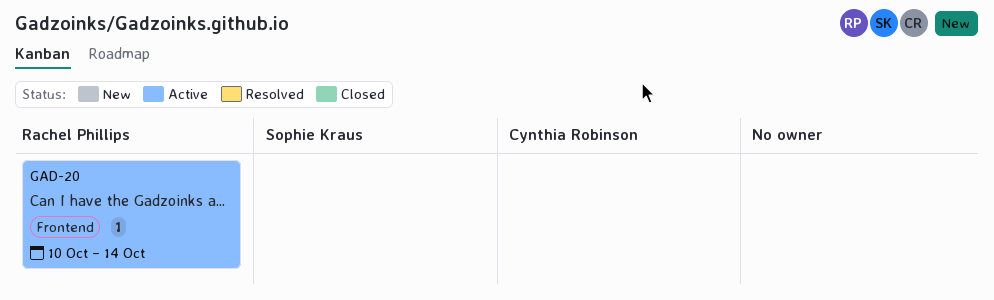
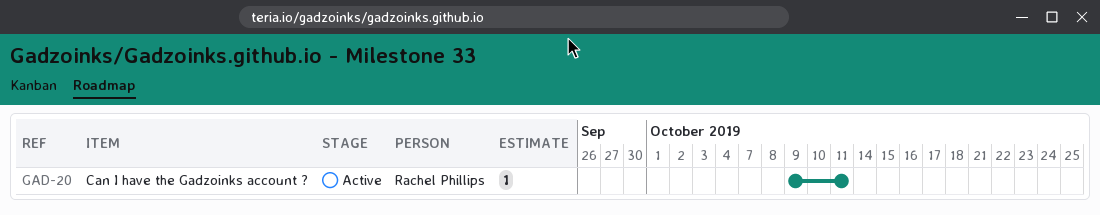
GAD-20, start: Oct 10 -> Oct 9
GAD-20, due: Oct 14 -> Oct 11

